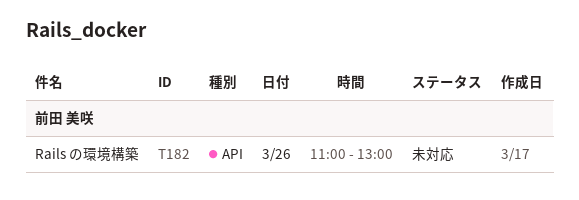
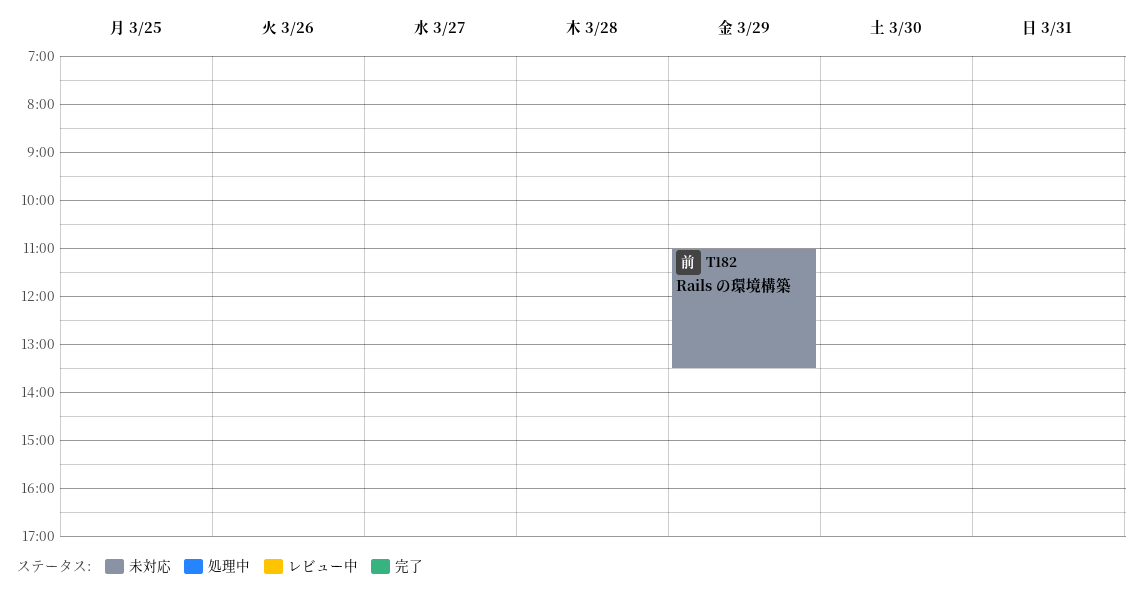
T182, day: Mar 26 -> Mar 29
T182, ends: 13:00 -> 13:30

